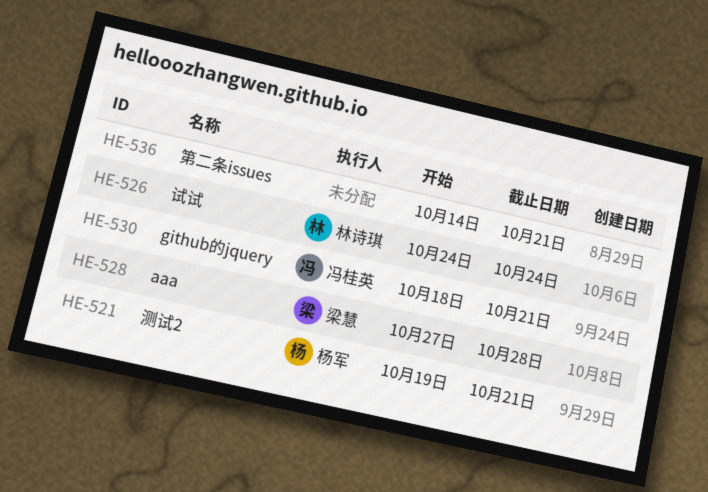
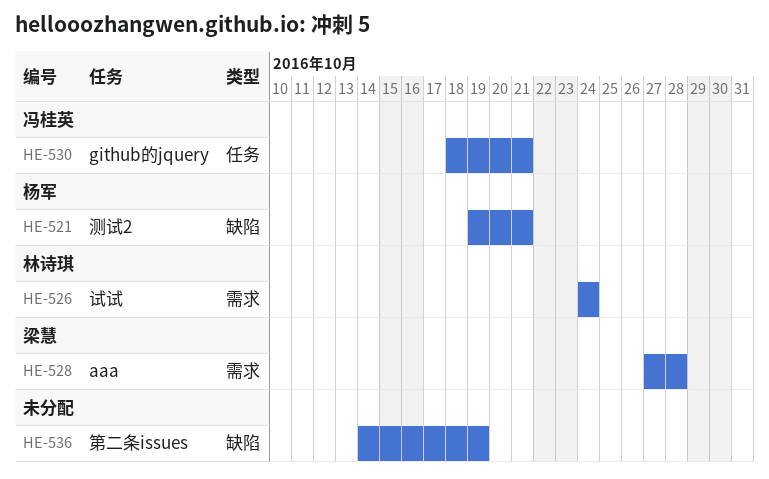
HE-536, due: Oct 21 -> Oct 19

